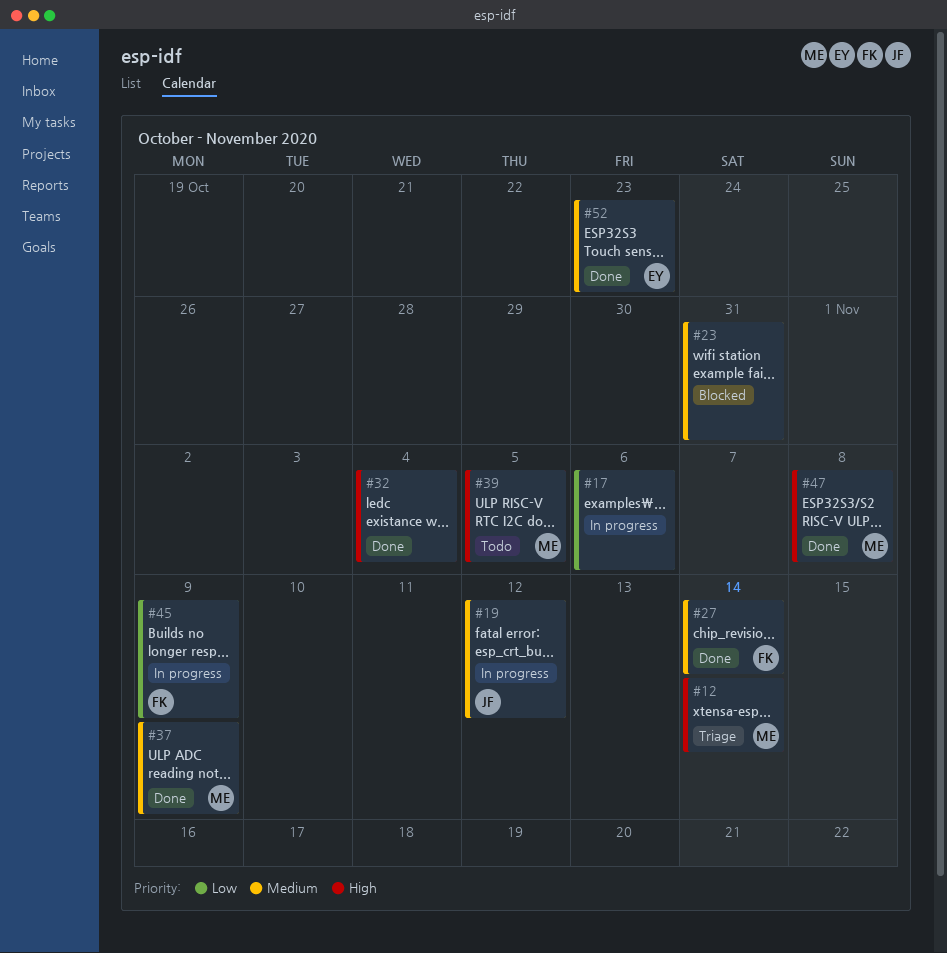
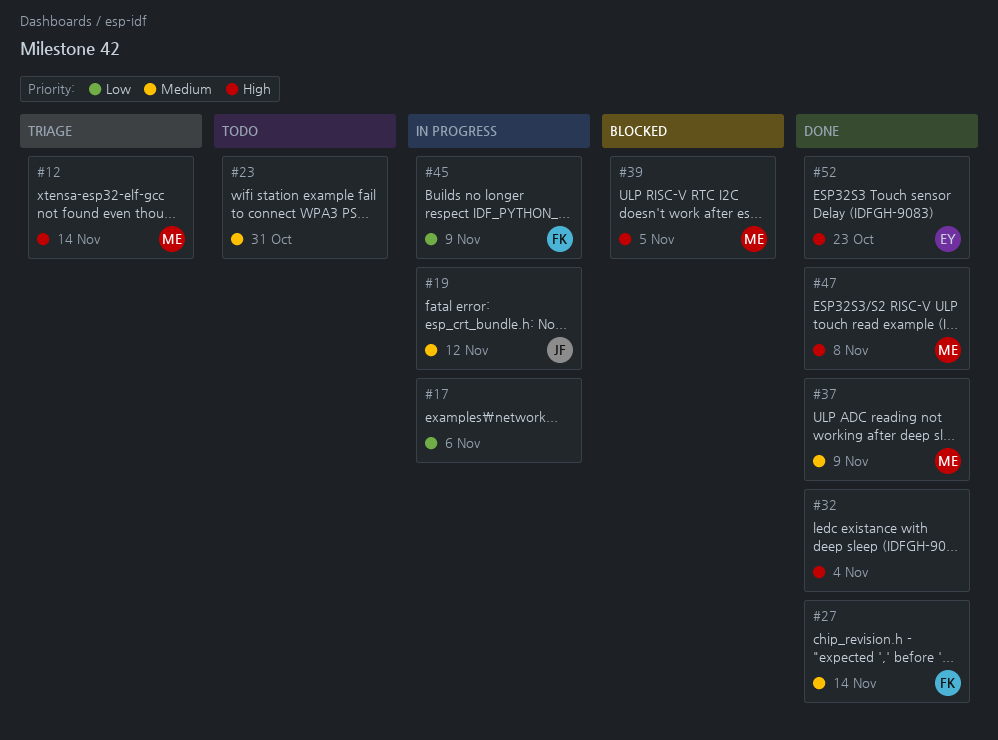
#23, status: Blocked -> Todo
#39, status: Todo -> Blocked
#52, priority: Medium -> High

